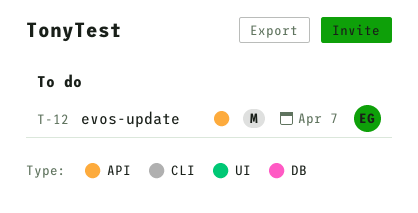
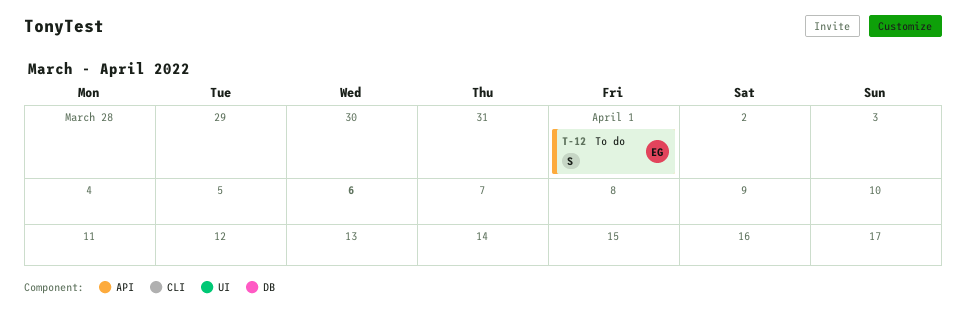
T-12, estimate: M -> S
T-12, due: Apr 7 -> Apr 1

